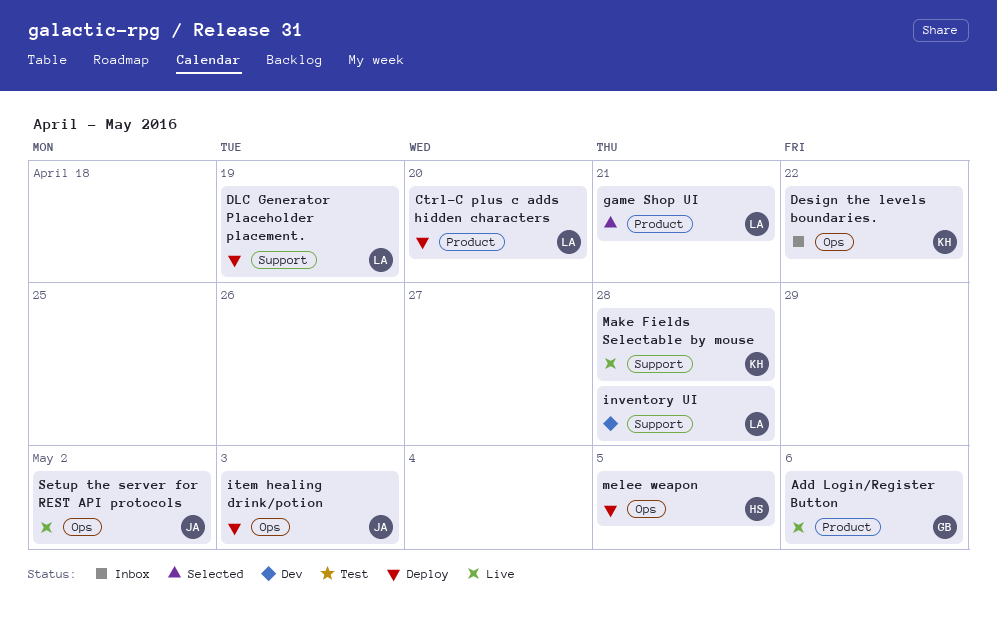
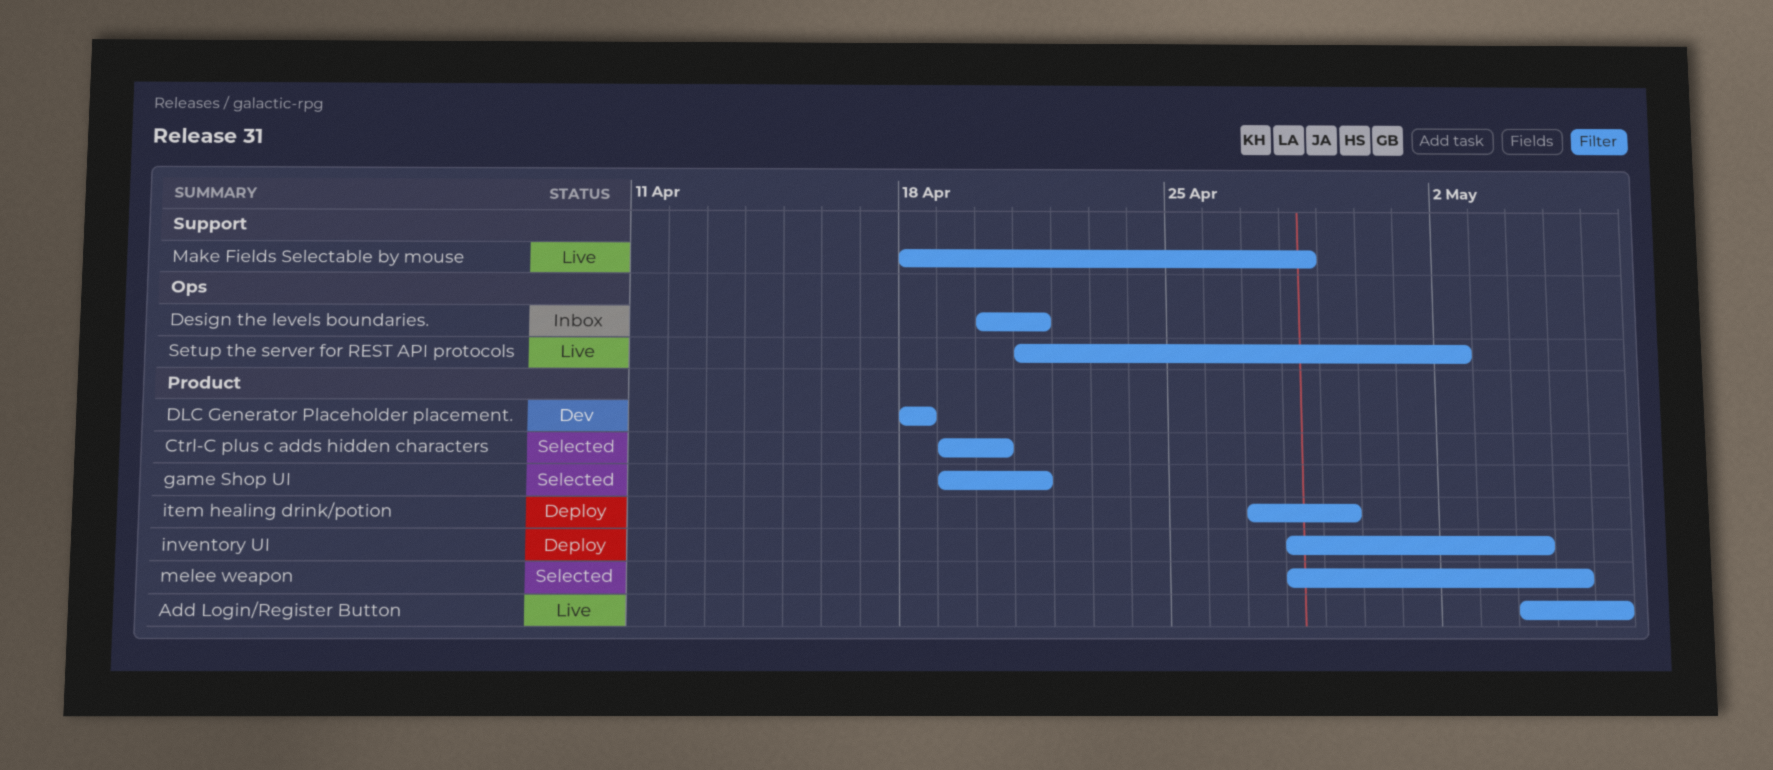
Ctrl-C plus c adds hidden characters, status: Deploy -> Selected
Design the levels boundaries., due: Apr 22 -> Apr 21
DLC Generator Placeholder placement., status: Deploy -> Dev
DLC Generator Placeholder placement., label: Support -> Product
DLC Generator Placeholder placement., due: Apr 19 -> Apr 18
inventory UI, status: Dev -> Deploy
inventory UI, label: Support -> Product
inventory UI, due: Apr 28 -> May 4
item healing drink/potion, label: Ops -> Product
item healing drink/potion, due: May 3 -> Apr 29
melee weapon, status: Deploy -> Selected
melee weapon, label: Ops -> Product

